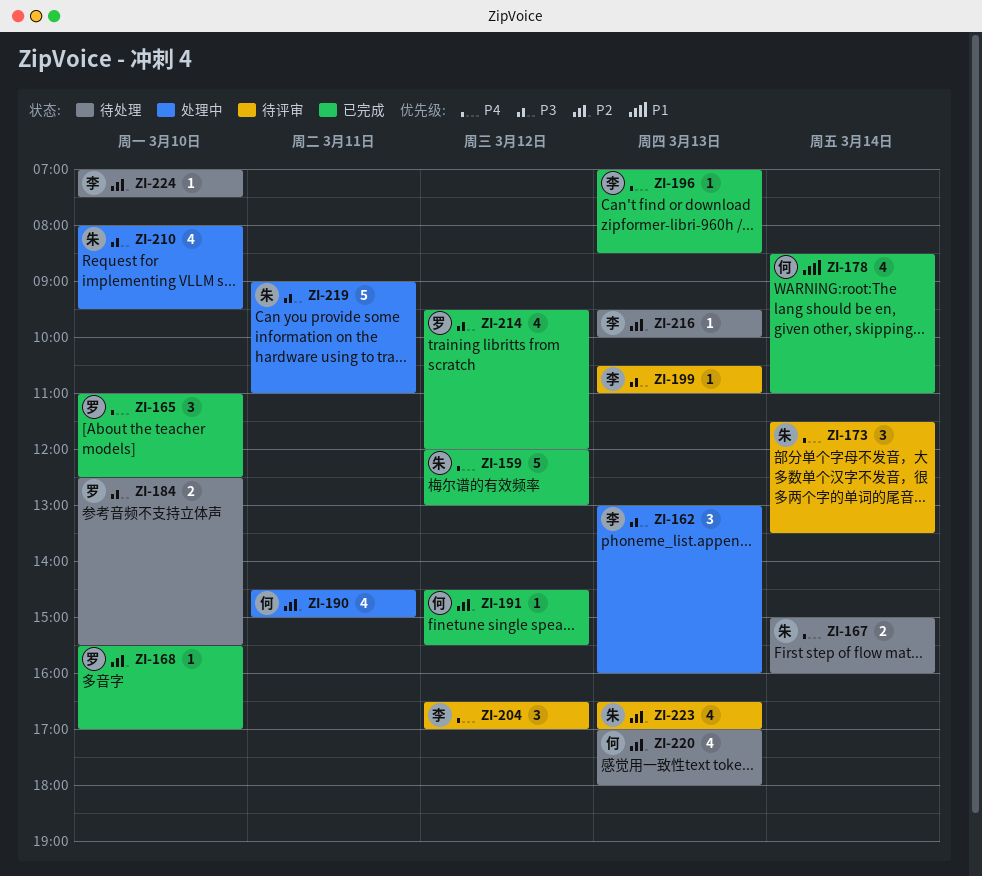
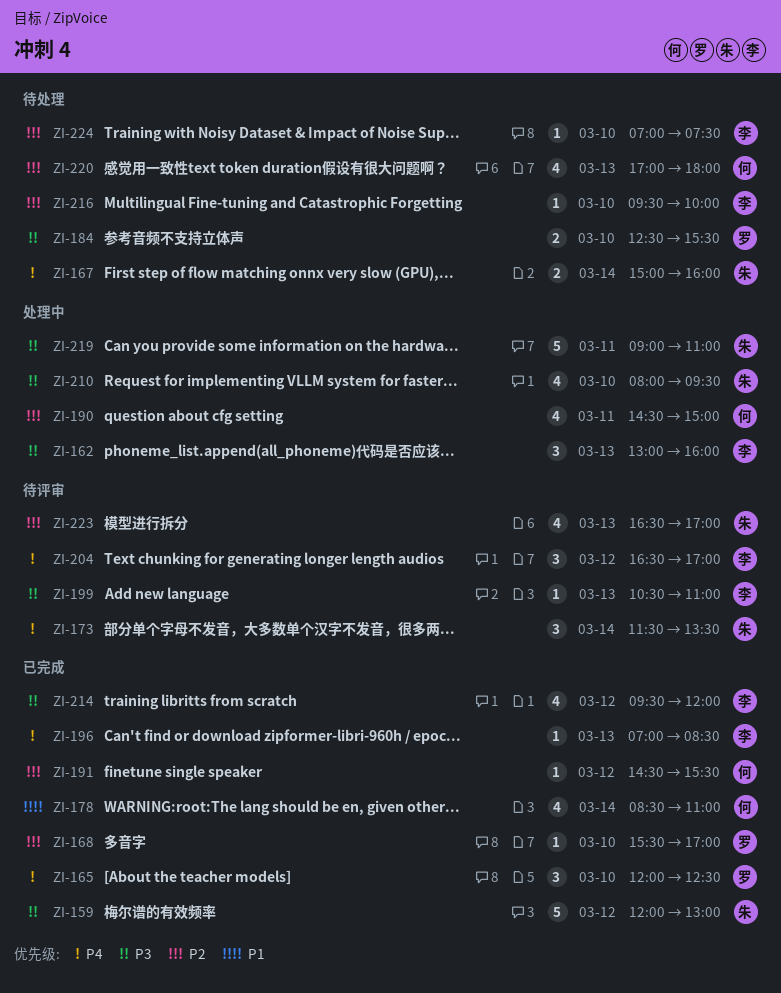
ZI-159, priority: P4 -> P3
ZI-165, begins: 11:00 -> 12:00
ZI-214, owner: 罗 -> 李
ZI-216, day: Mar 13 -> Mar 10

